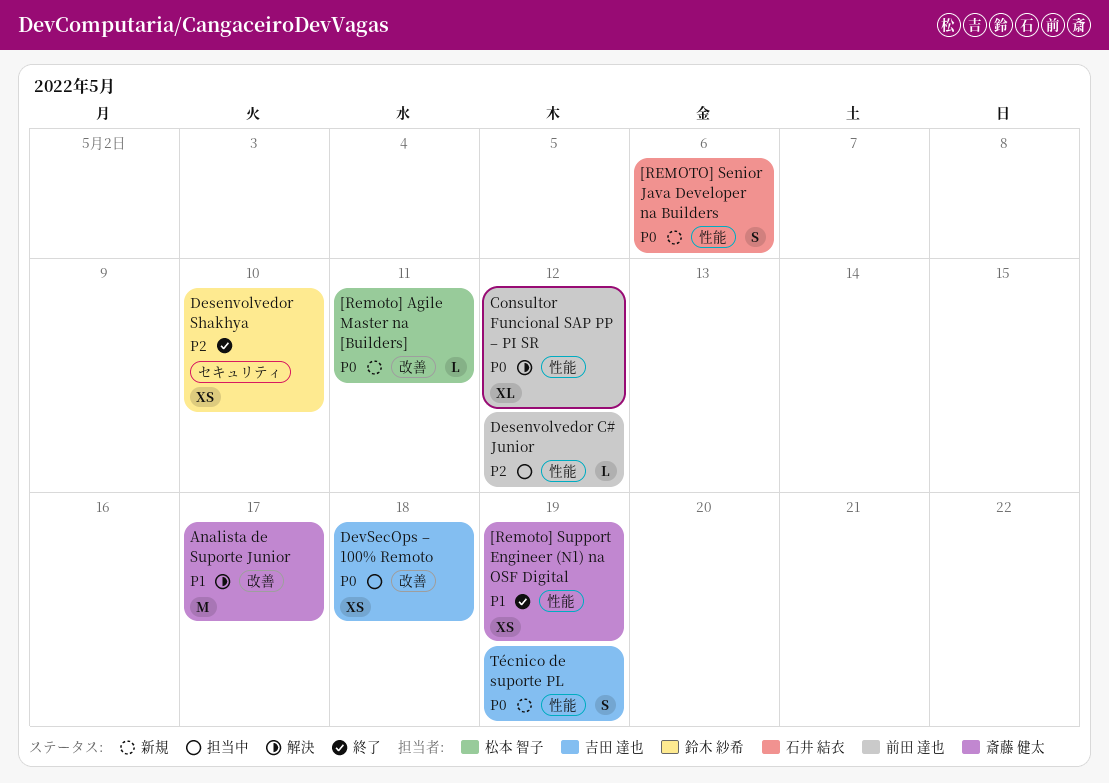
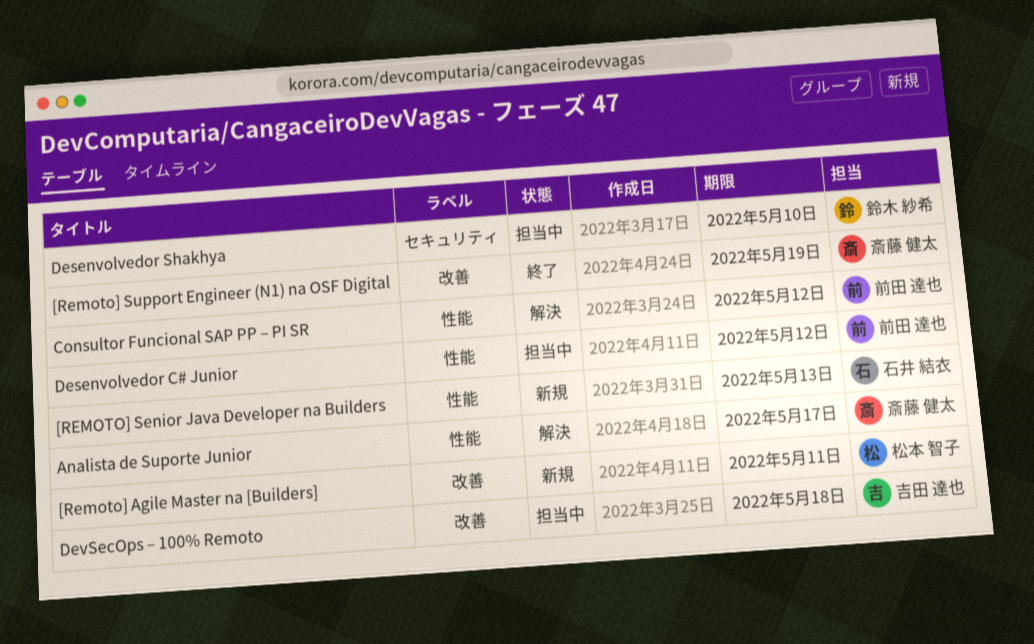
[REMOTO] Senior Java Developer na Builders, due: May 6 -> May 13
[Remoto] Support Engineer (N1) na OSF Digital, label: 性能 -> 改善
Analista de Suporte Junior, label: 改善 -> 性能
Desenvolvedor Shakhya, status: 終了 -> 担当中
Técnico de suporte PL: present -> none

